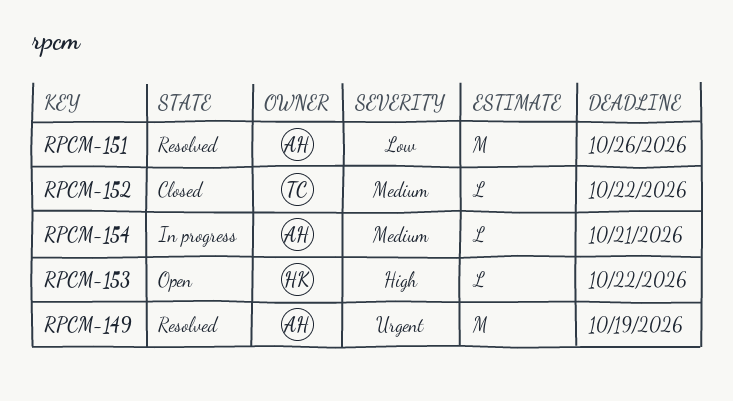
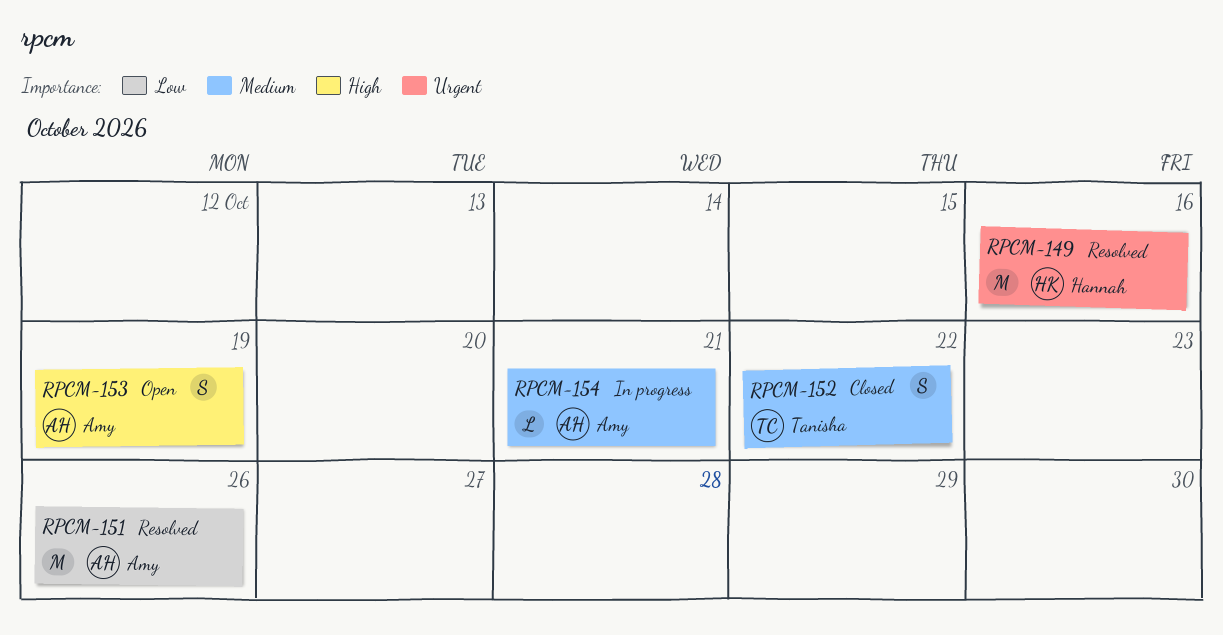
RPCM-149, owner: Amy -> Hannah
RPCM-149, due: Oct 19 -> Oct 16
RPCM-152, estimate: L -> S
RPCM-153, owner: Hannah -> Amy
RPCM-153, estimate: L -> S
RPCM-153, due: Oct 22 -> Oct 19

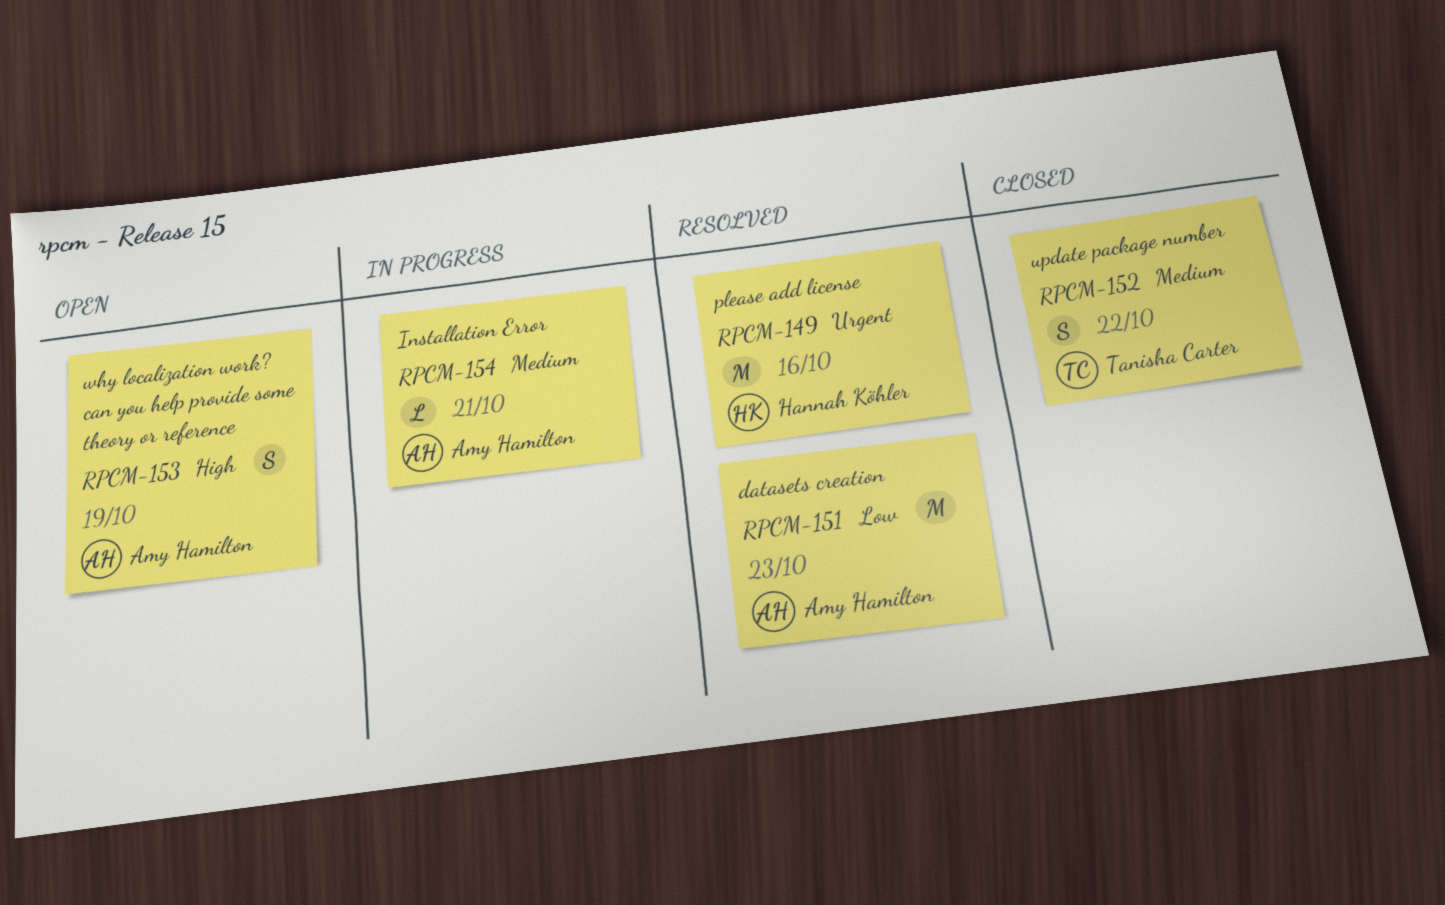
RPCM-151, due: Oct 26 -> Oct 23

